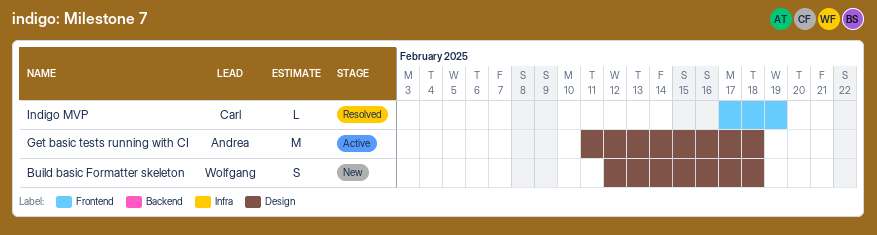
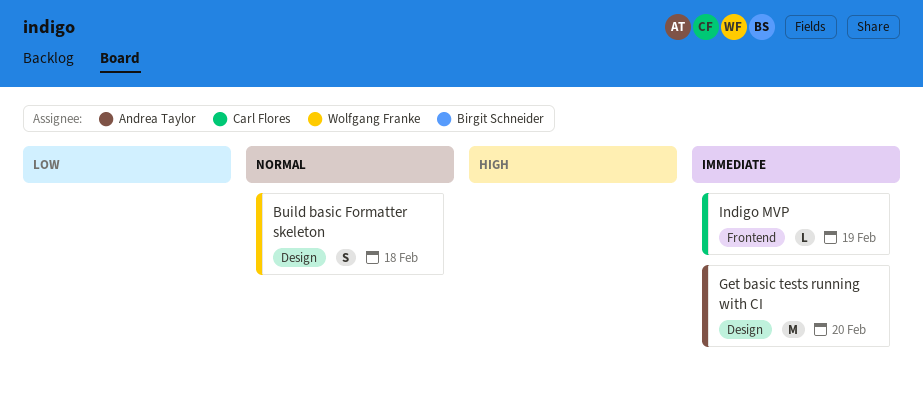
Get basic tests running with CI, due: Feb 18 -> Feb 20

